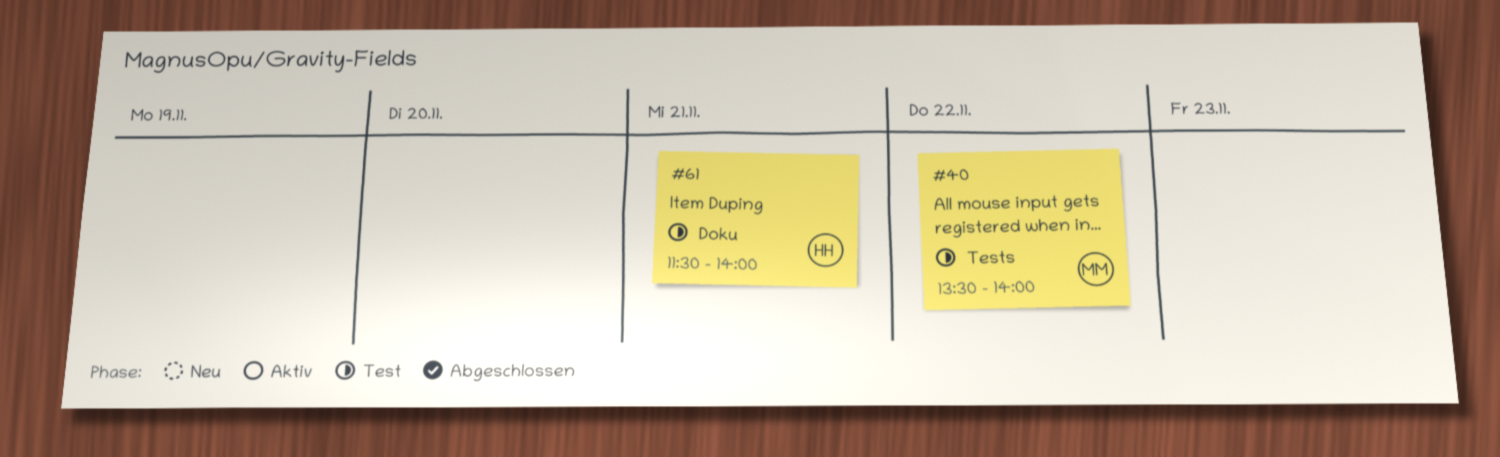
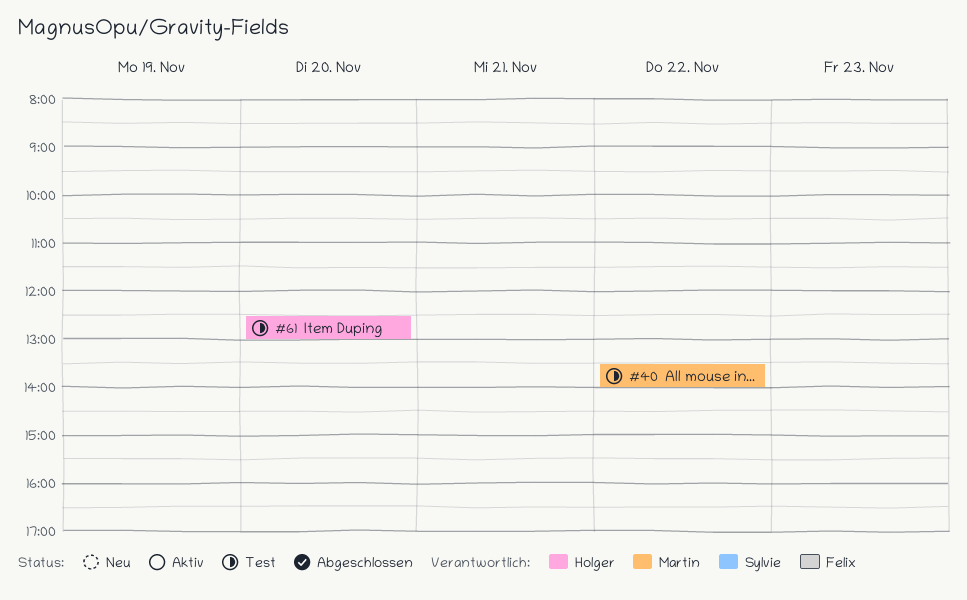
#61, day: Nov 21 -> Nov 20
#61, begins: 11:30 -> 12:30
#61, ends: 14:00 -> 13:00

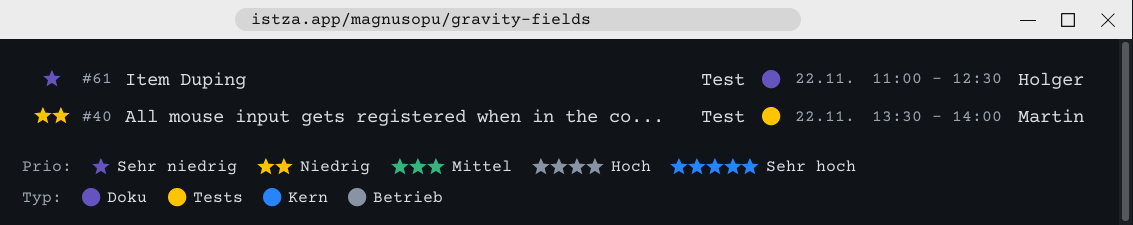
#61, day: Nov 20 -> Nov 22
#61, begins: 12:30 -> 11:00
#61, ends: 13:00 -> 12:30

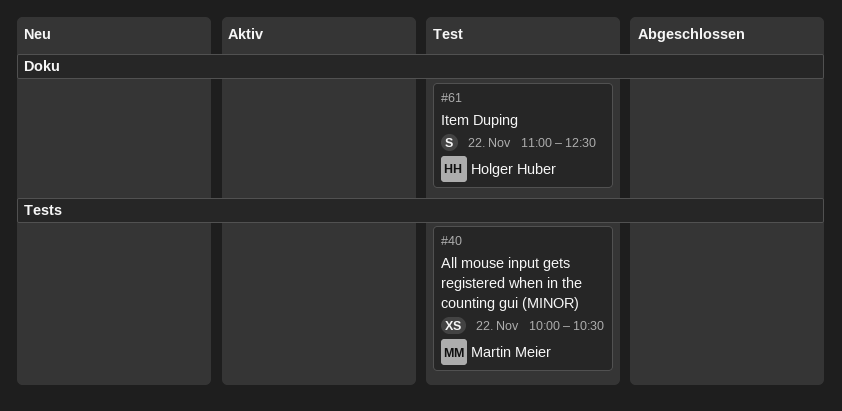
#40, begins: 13:30 -> 10:00
#40, ends: 14:00 -> 10:30

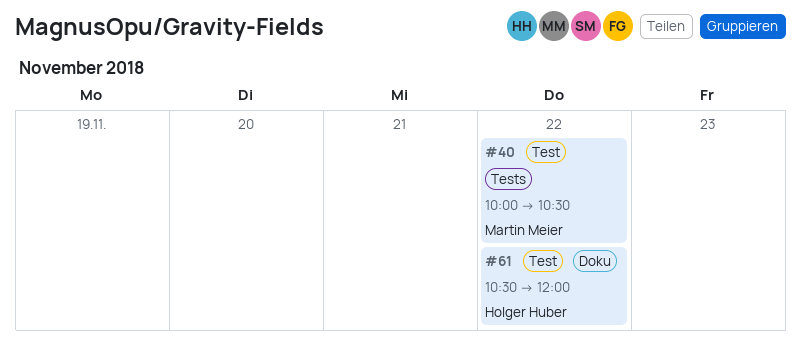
#61, begins: 11:00 -> 10:30
#61, ends: 12:30 -> 12:00

